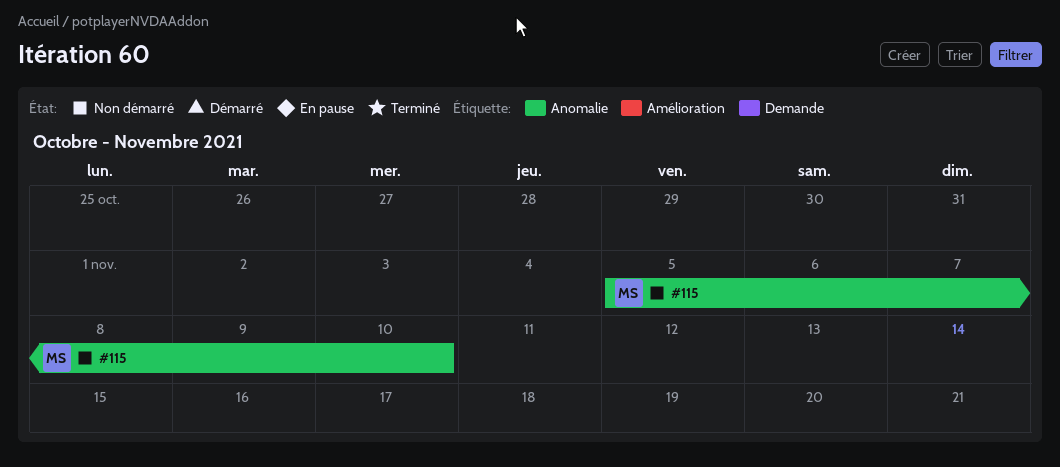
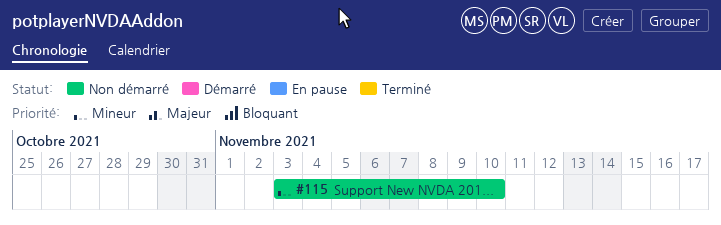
#115, start: Nov 5 -> Nov 3

